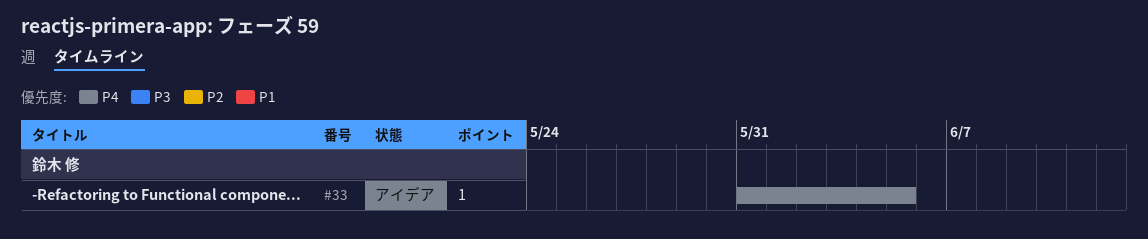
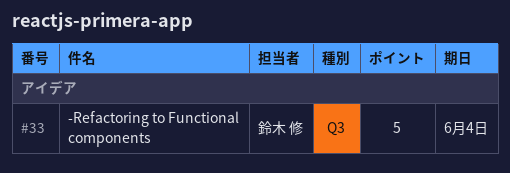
#33, estimate: 1 -> 5
#33, due: Jun 5 -> Jun 4

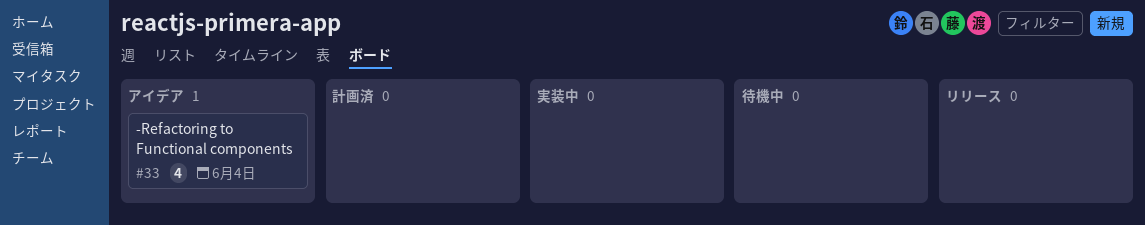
#33, estimate: 5 -> 4

